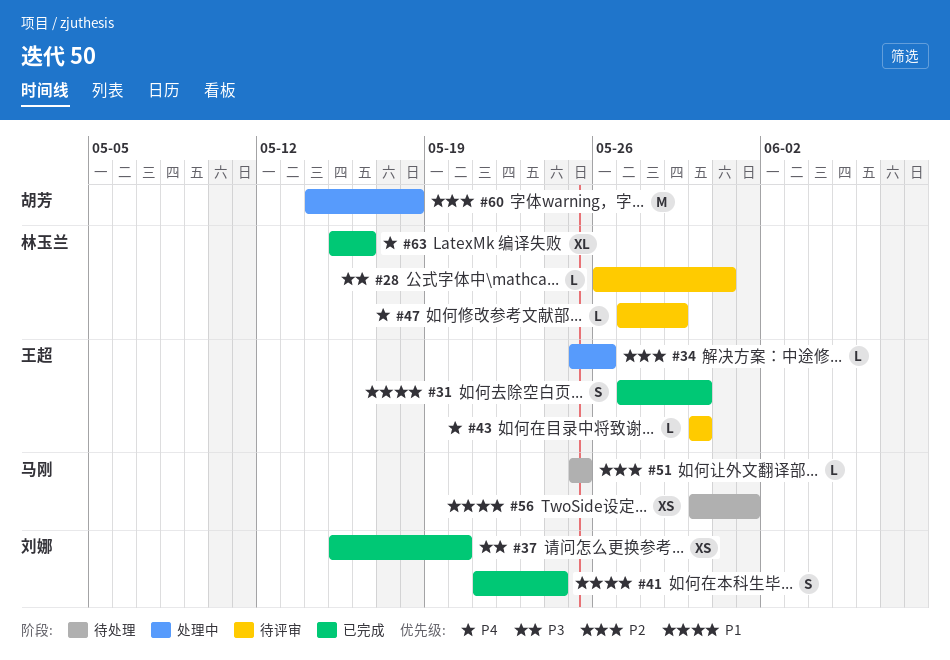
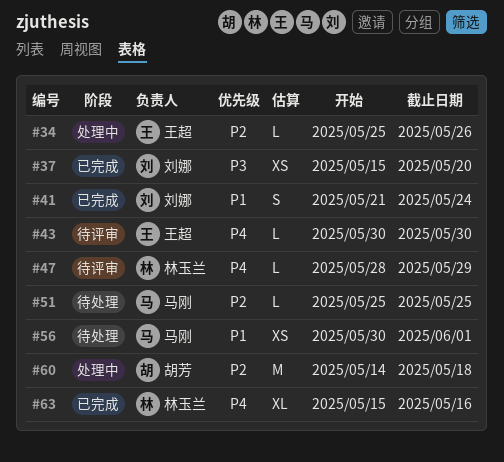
#28: present -> none
#31: present -> none
#47, start: May 27 -> May 28

